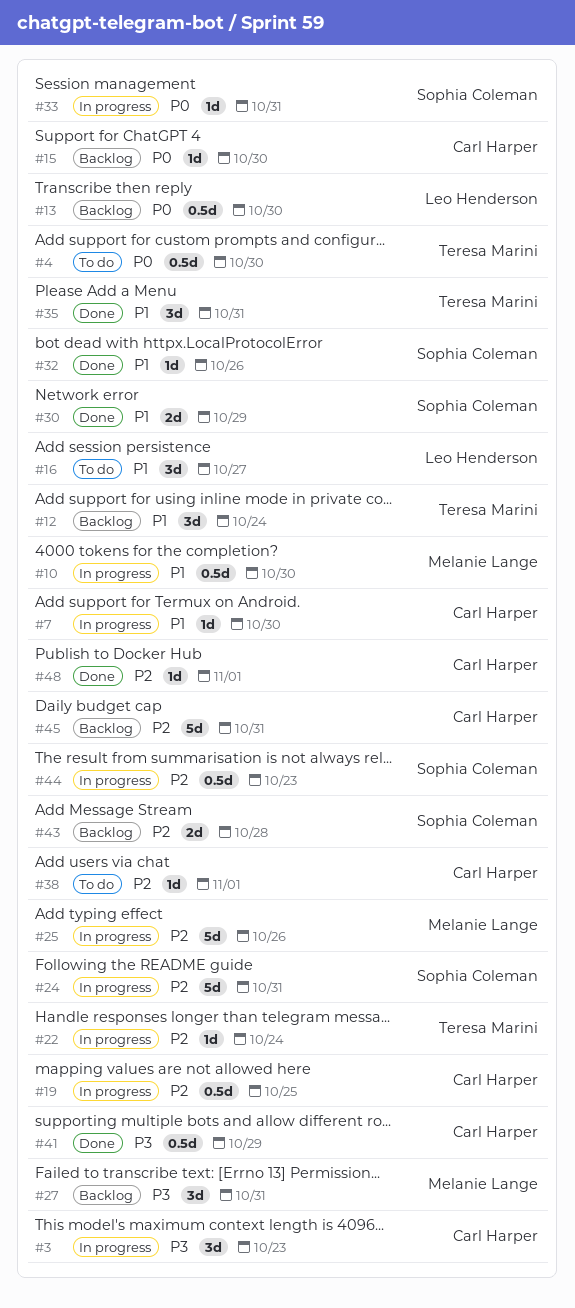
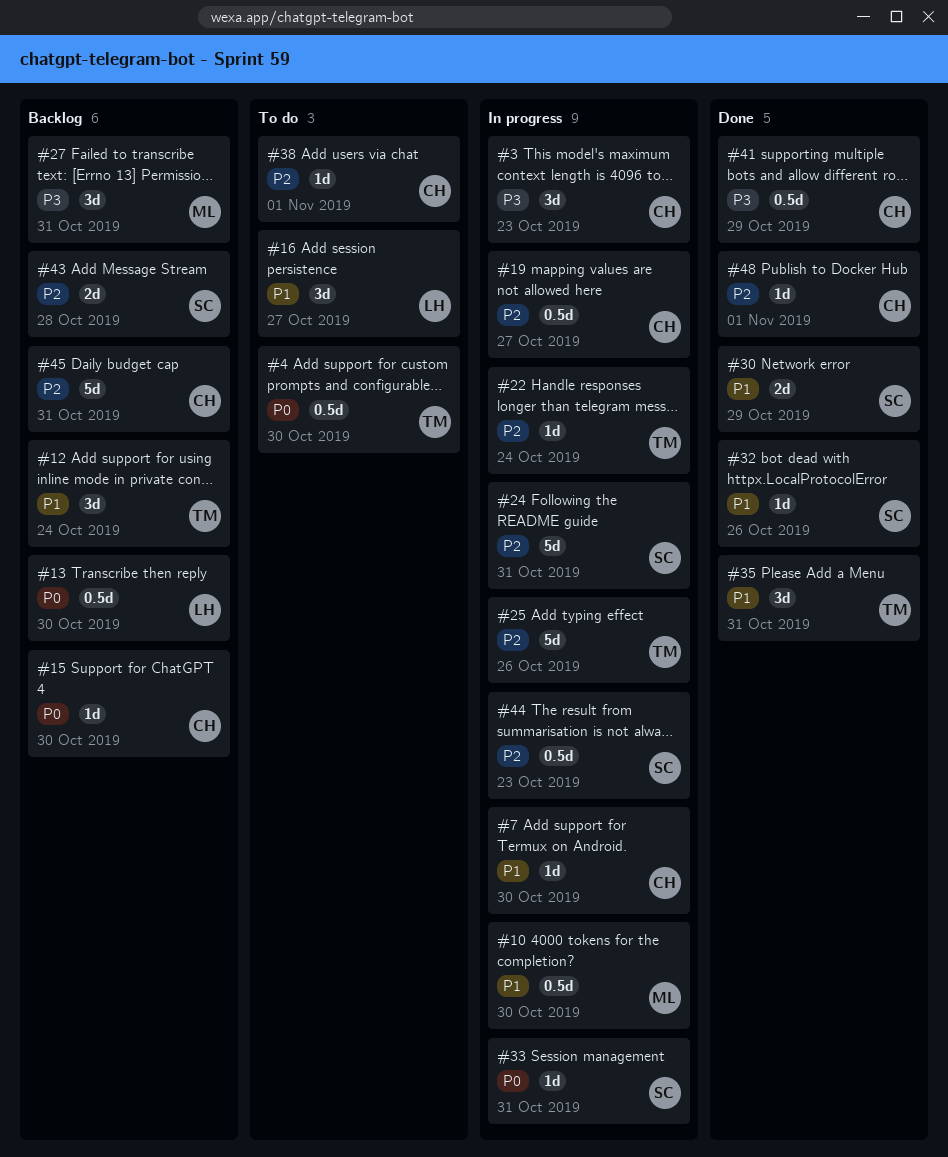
#19, due: Oct 25 -> Oct 27
#25, owner: Melanie Lange -> Teresa Marini

